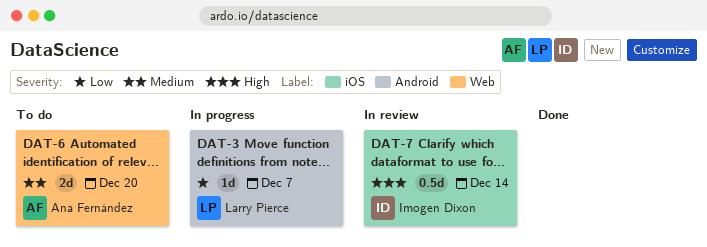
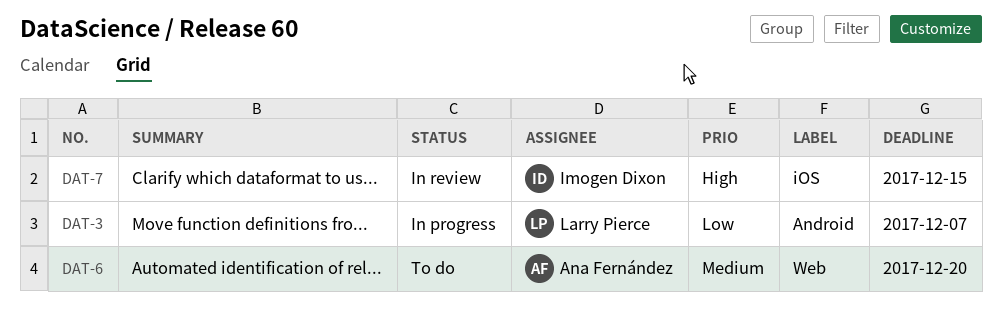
DAT-7, due: Dec 14 -> Dec 15

